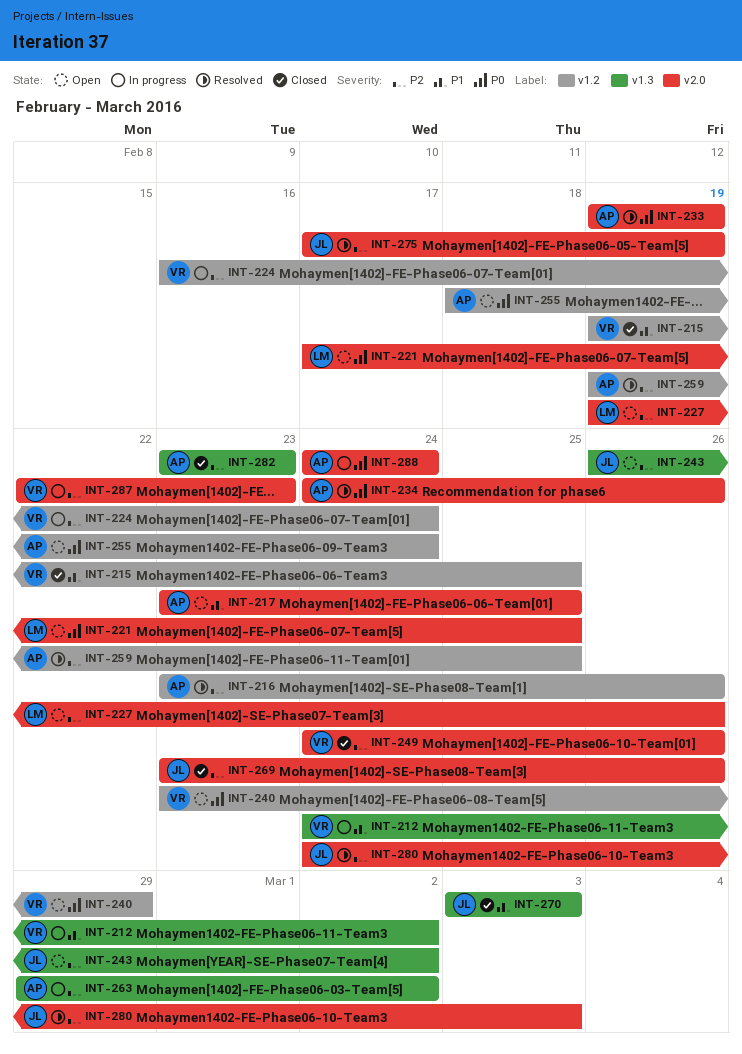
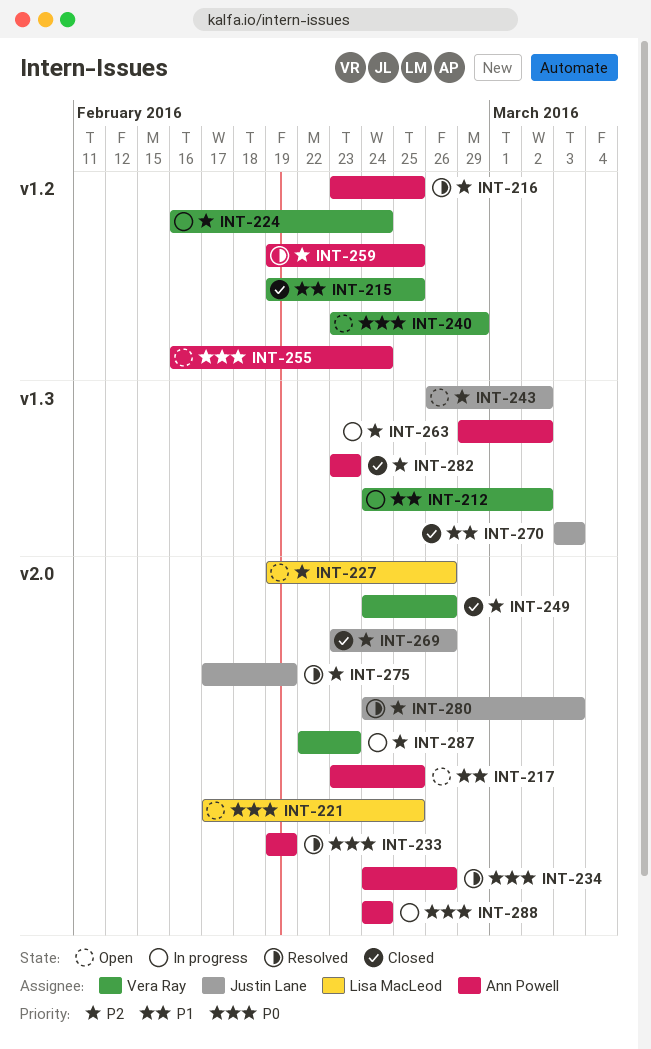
INT-216, due: Feb 26 -> Feb 25
INT-255, start: Feb 18 -> Feb 16

